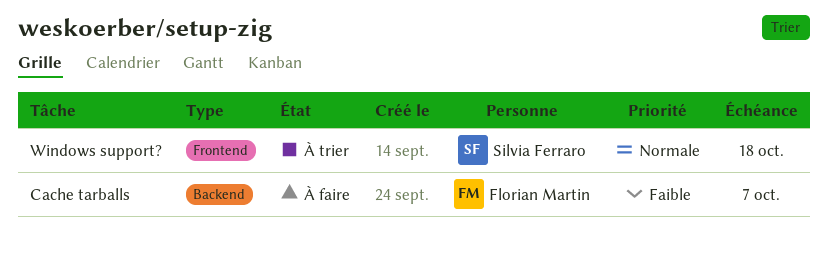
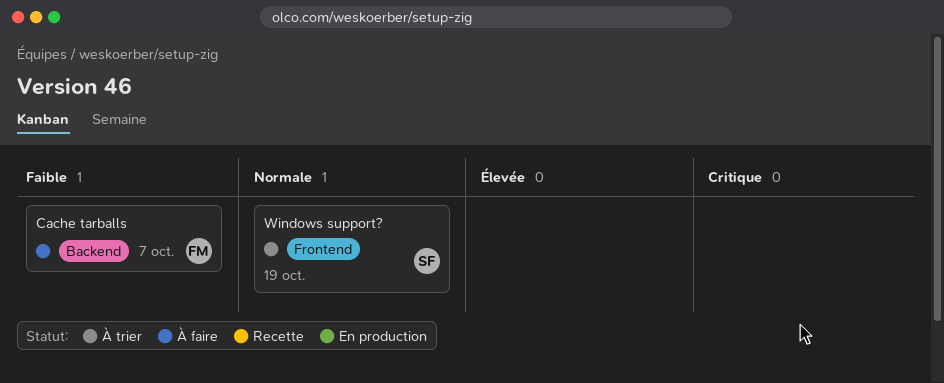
Windows support?, due: Oct 18 -> Oct 19

